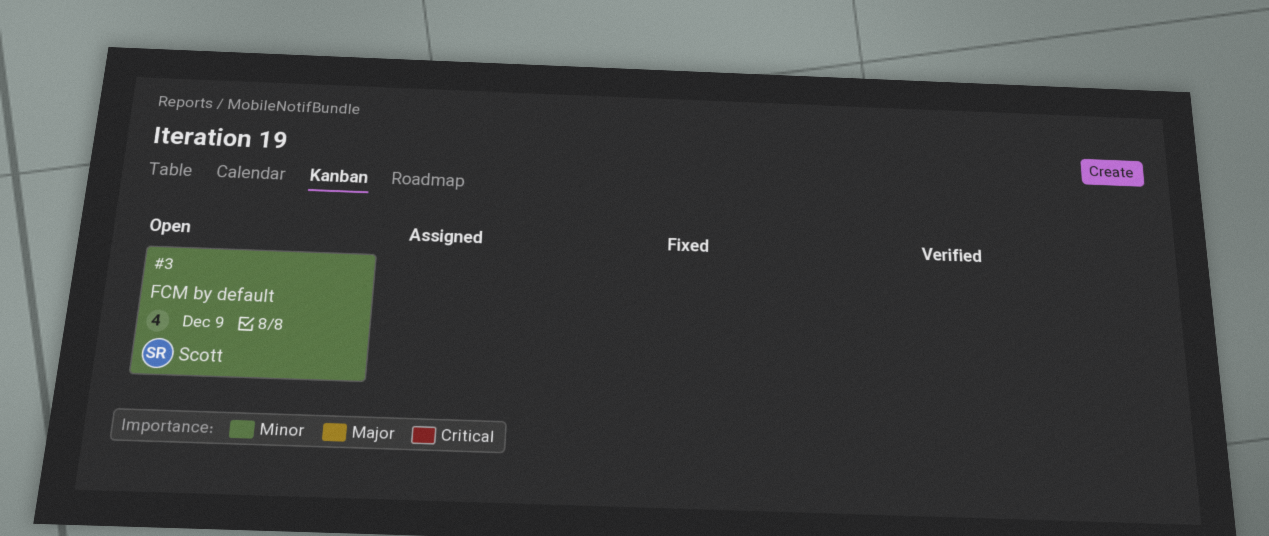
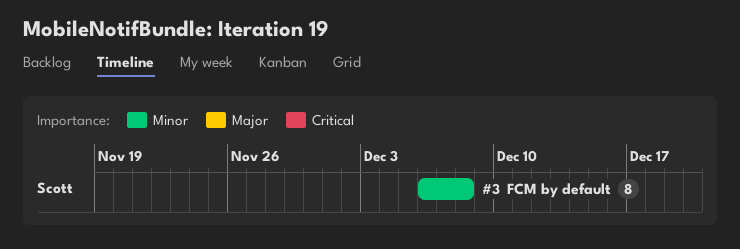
#3, estimate: 4 -> 8
#3, due: Dec 9 -> Dec 8

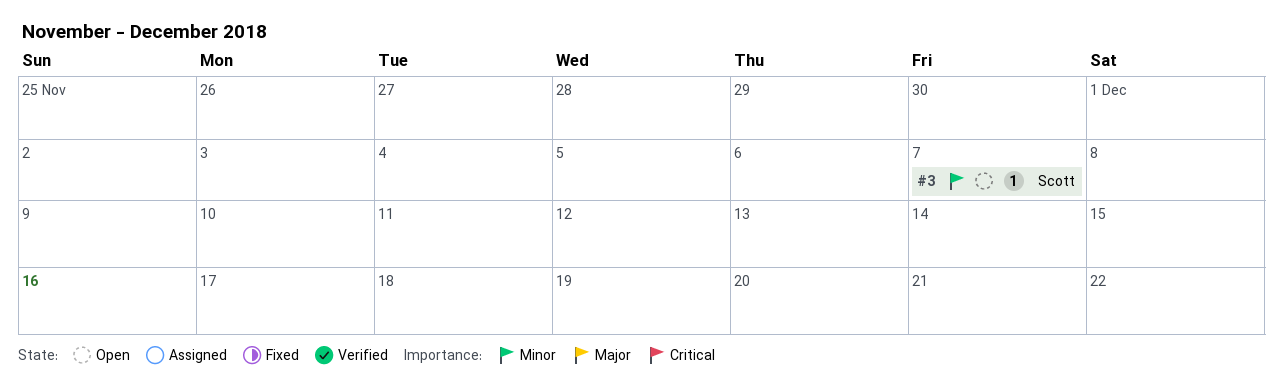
#3, estimate: 8 -> 1
#3, due: Dec 8 -> Dec 7

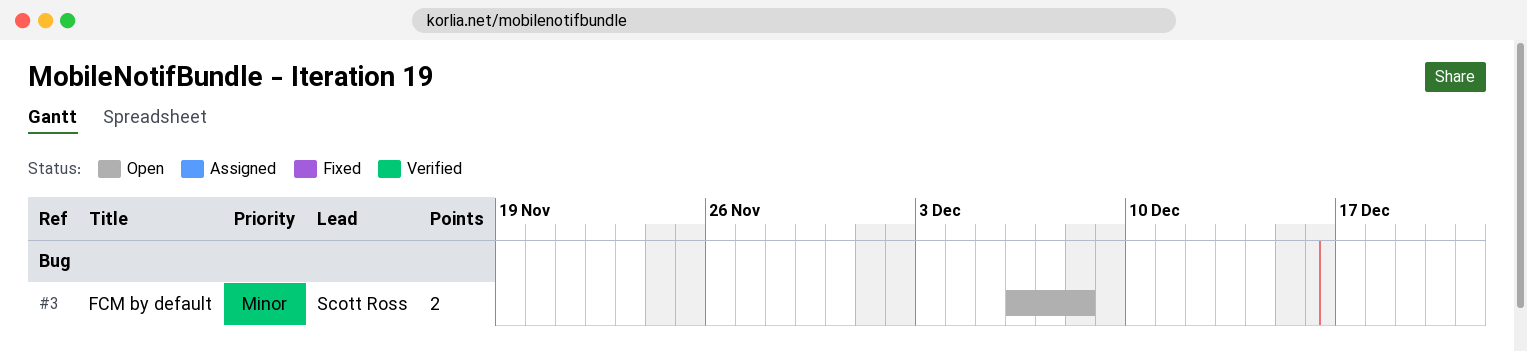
#3, estimate: 1 -> 2
#3, due: Dec 7 -> Dec 8

